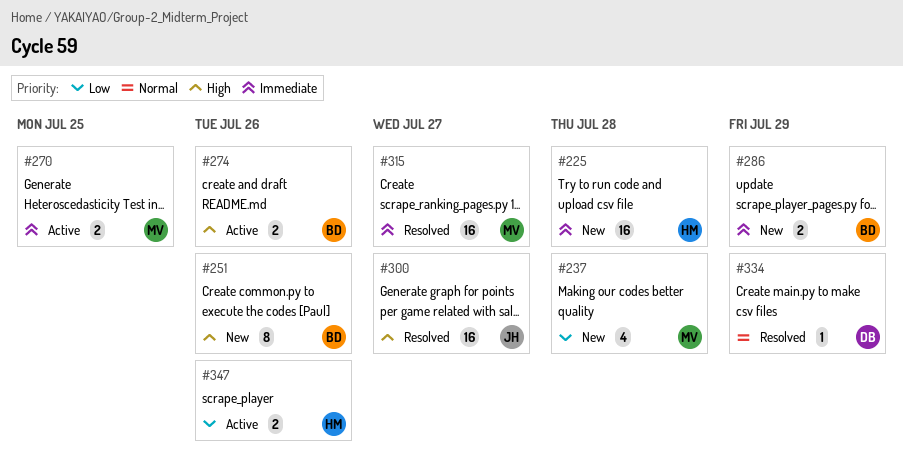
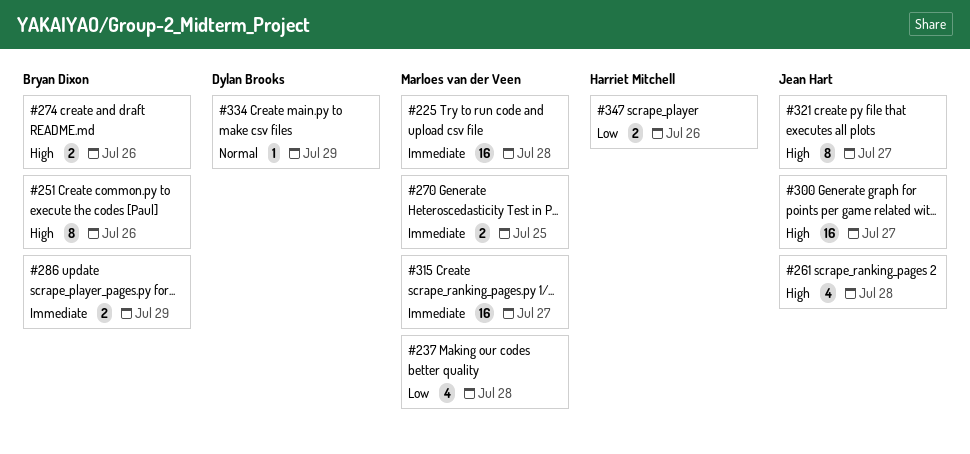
#225, owner: Harriet Mitchell -> Marloes van der Veen
#261: none -> present
#321: none -> present

